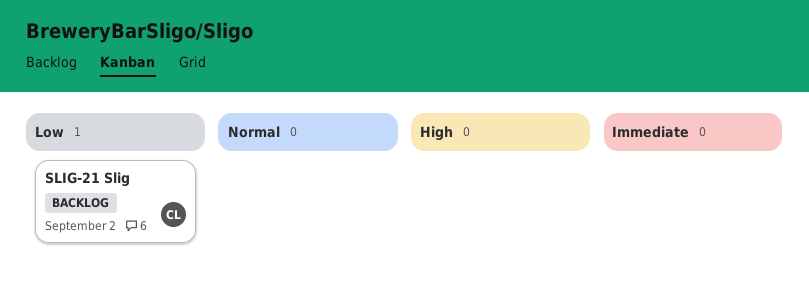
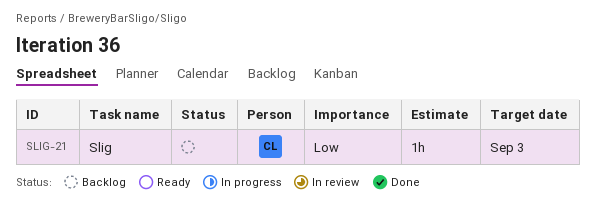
SLIG-21, due: Sep 2 -> Sep 3

